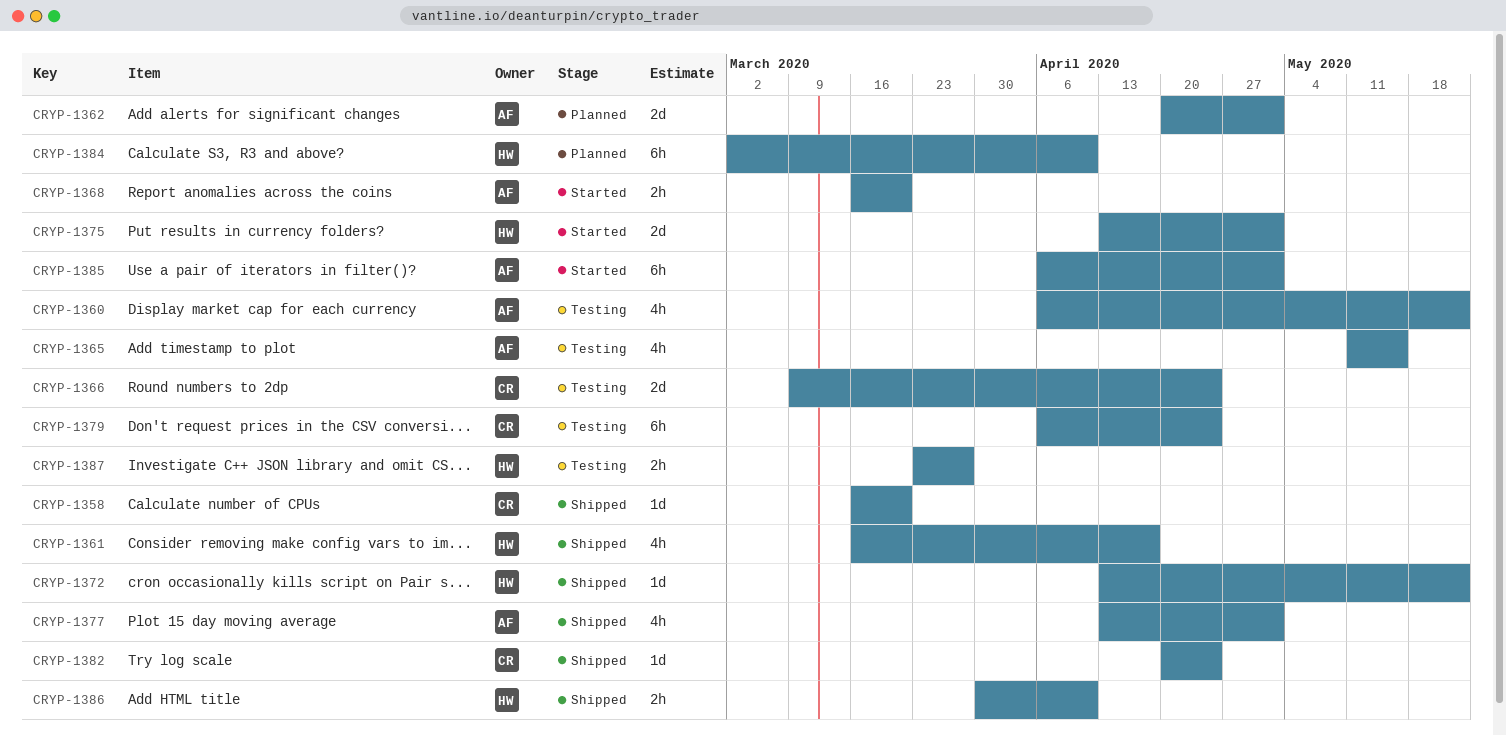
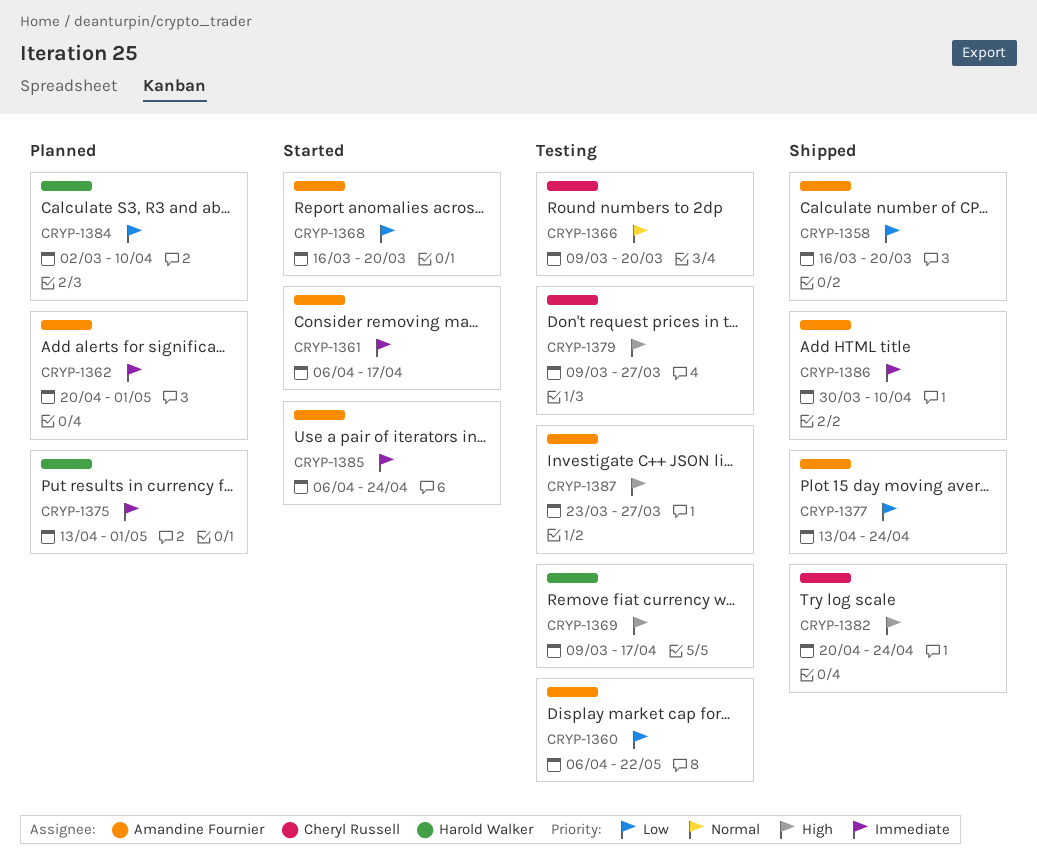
CRYP-1358, owner: Cheryl Russell -> Amandine Fournier
CRYP-1361, status: Shipped -> Started
CRYP-1361, owner: Harold Walker -> Amandine Fournier
CRYP-1361, start: Mar 16 -> Apr 6
CRYP-1365: present -> none
CRYP-1366, due: Apr 24 -> Mar 20
CRYP-1369: none -> present
CRYP-1372: present -> none
CRYP-1375, status: Started -> Planned
CRYP-1377, due: May 1 -> Apr 24
CRYP-1379, start: Apr 6 -> Mar 9
CRYP-1379, due: Apr 24 -> Mar 27
CRYP-1385, due: May 1 -> Apr 24
CRYP-1386, owner: Harold Walker -> Amandine Fournier
CRYP-1387, owner: Harold Walker -> Amandine Fournier

